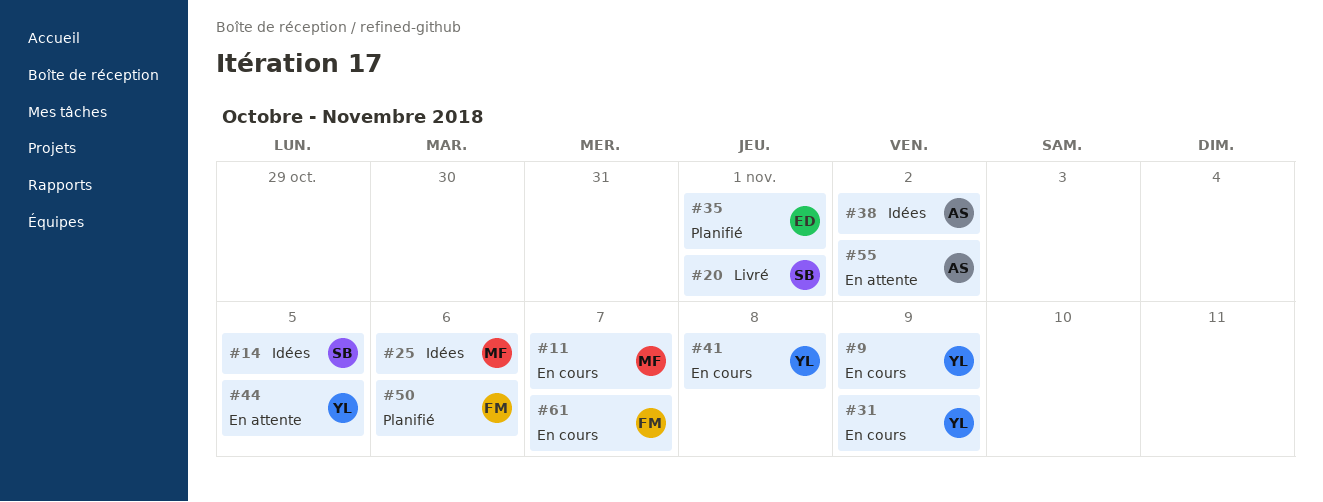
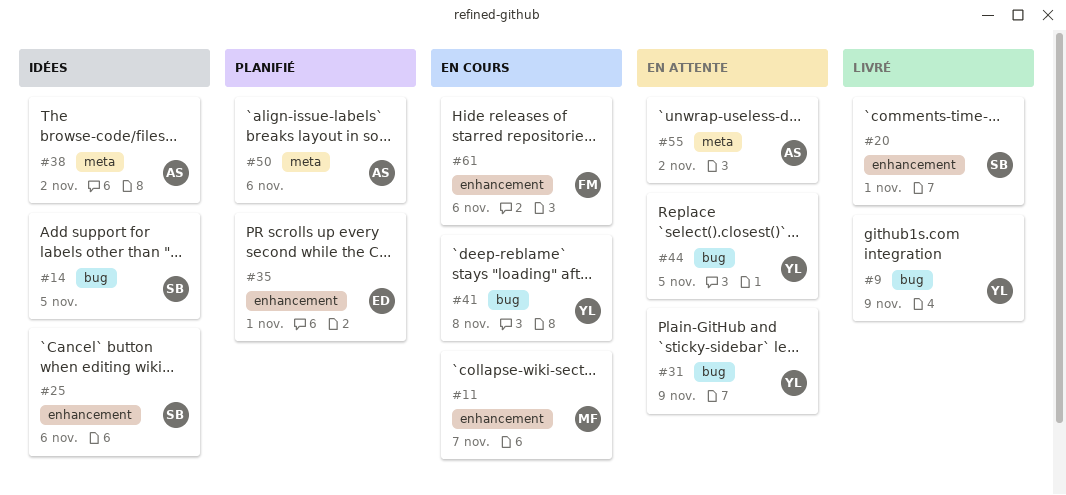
#9, status: En cours -> Livré
#25, owner: MF -> SB
#31, status: En cours -> En attente
#50, owner: FM -> AS
#61, due: Nov 7 -> Nov 6

